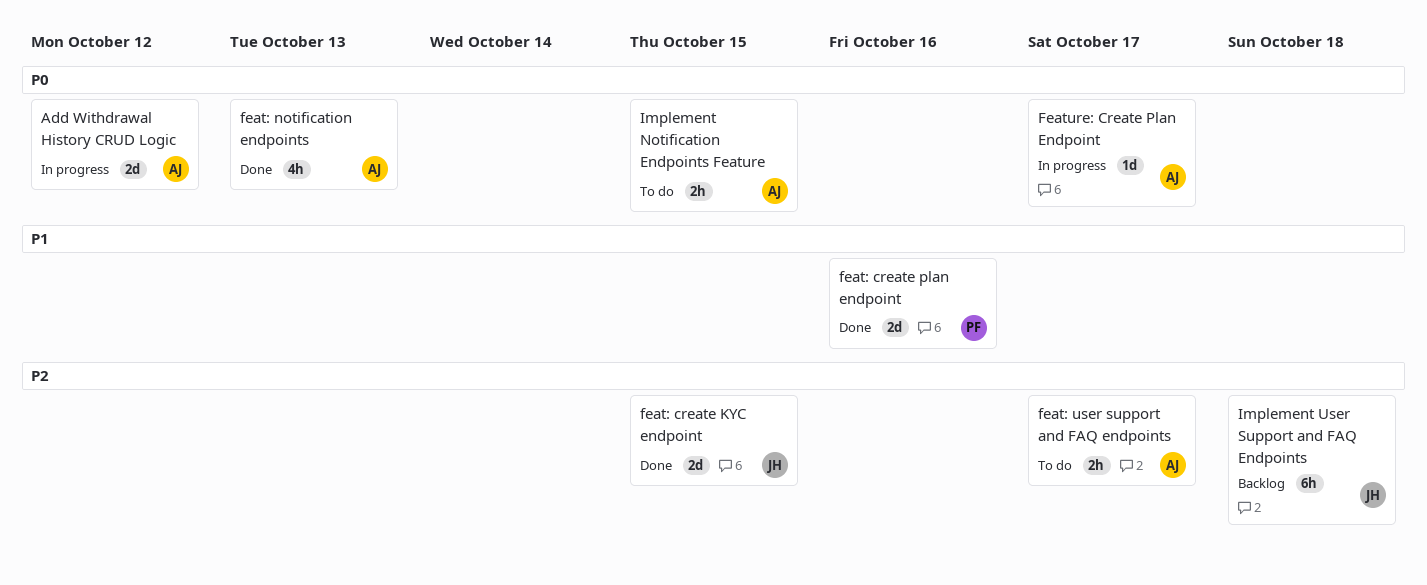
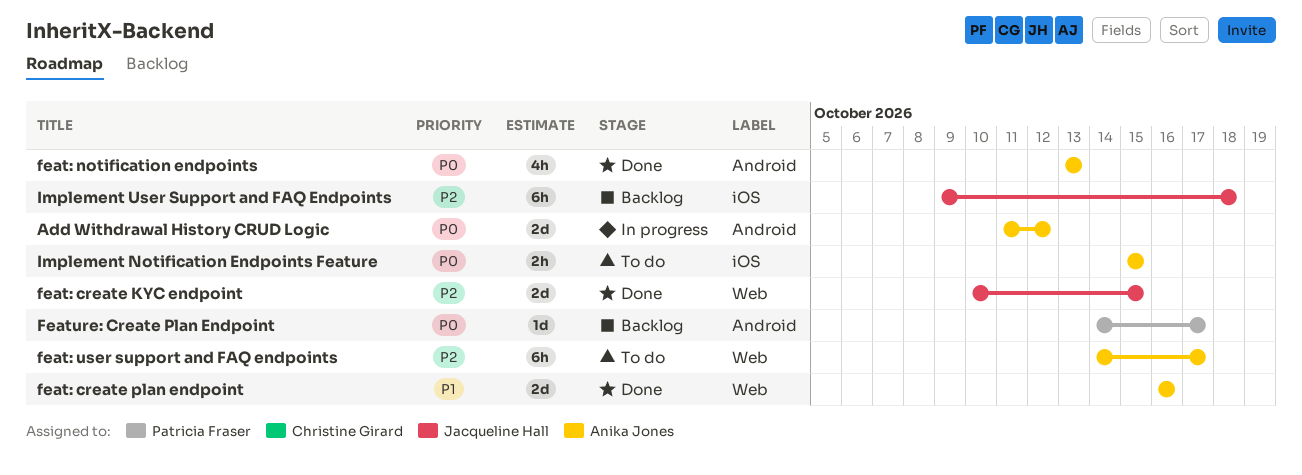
feat: create plan endpoint, owner: Patricia Fraser -> Anika Jones
feat: user support and FAQ endpoints, estimate: 2h -> 6h
Feature: Create Plan Endpoint, status: In progress -> Backlog
Feature: Create Plan Endpoint, owner: Anika Jones -> Patricia Fraser

